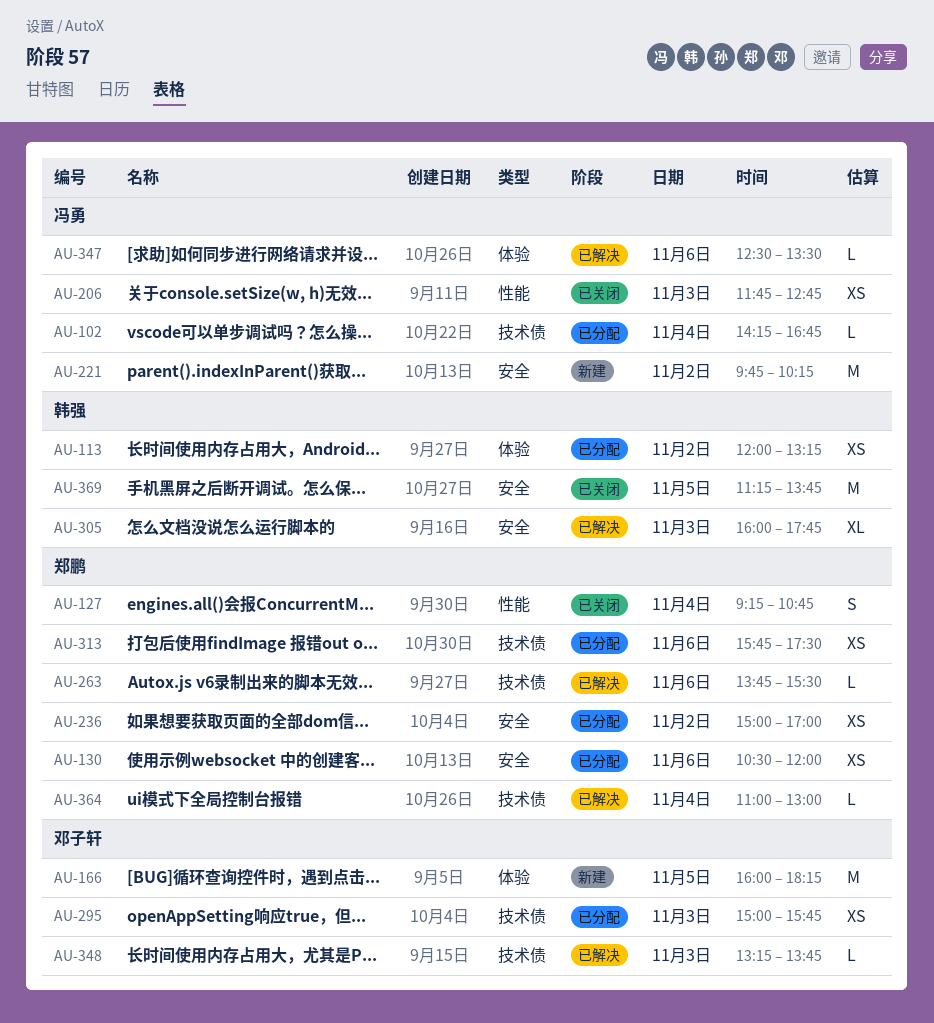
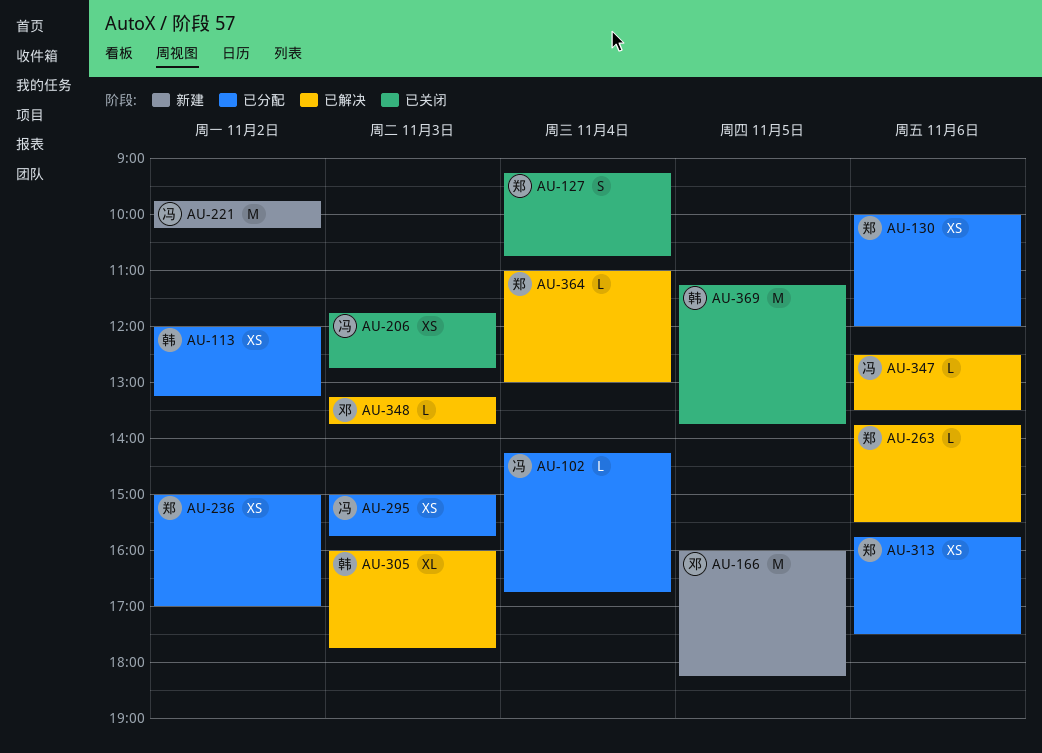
AU-130, begins: 10:30 -> 10:00
AU-295, owner: 邓子轩 -> 冯勇

